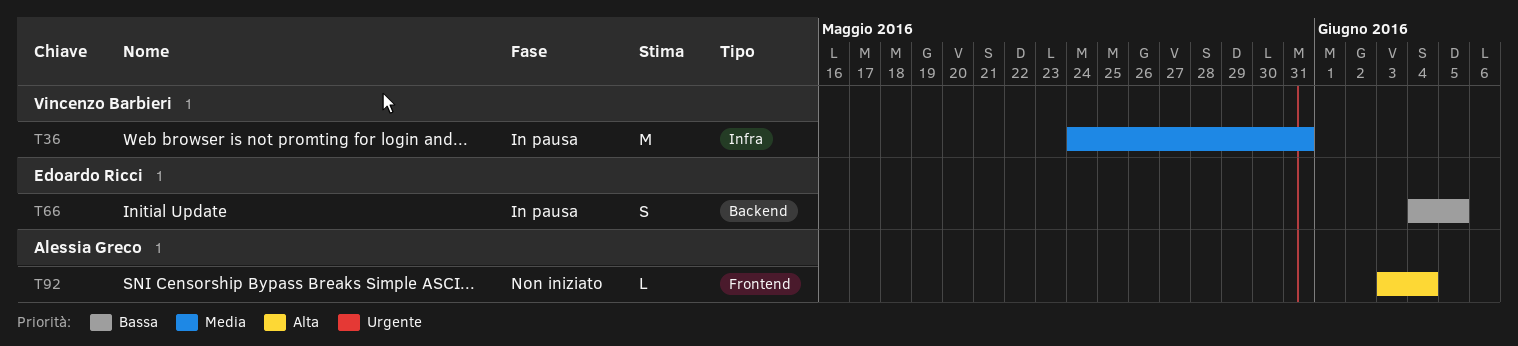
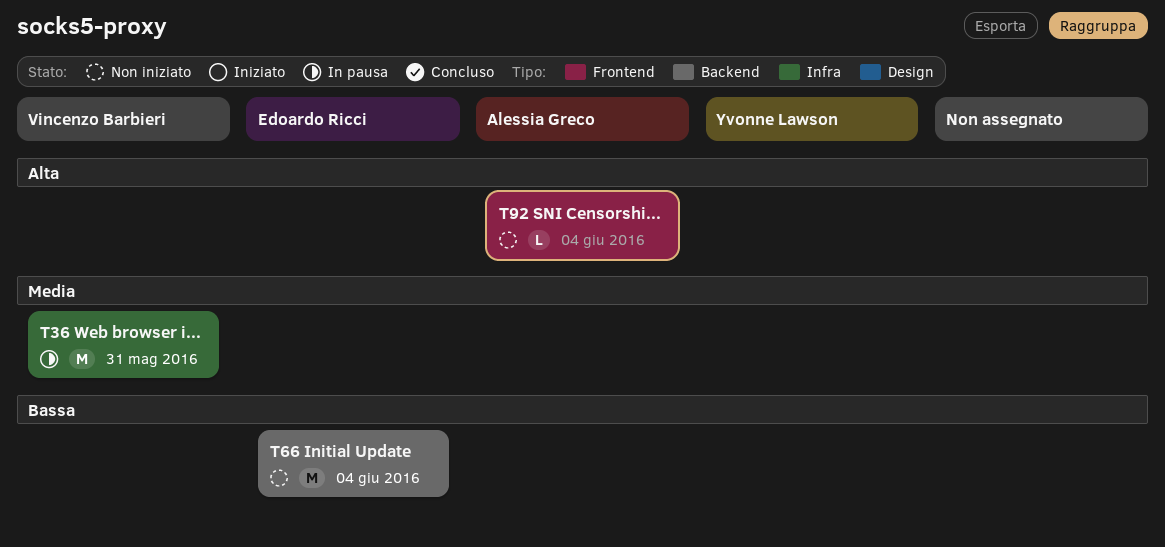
T66, status: In pausa -> Non iniziato
T66, estimate: S -> M
T66, due: Jun 5 -> Jun 4

